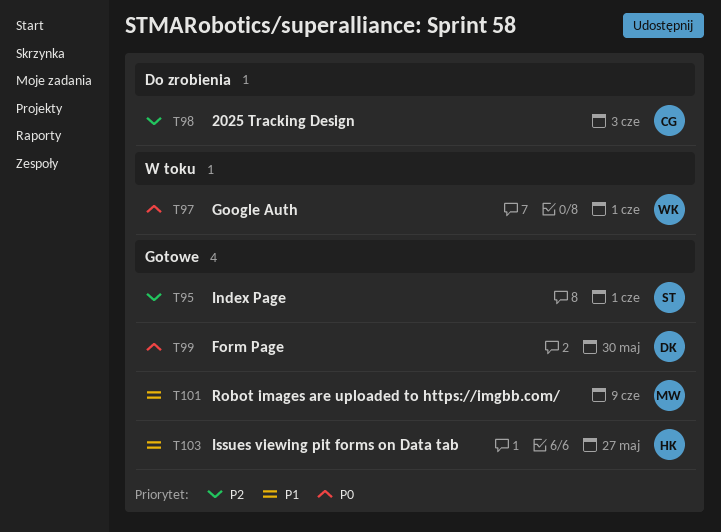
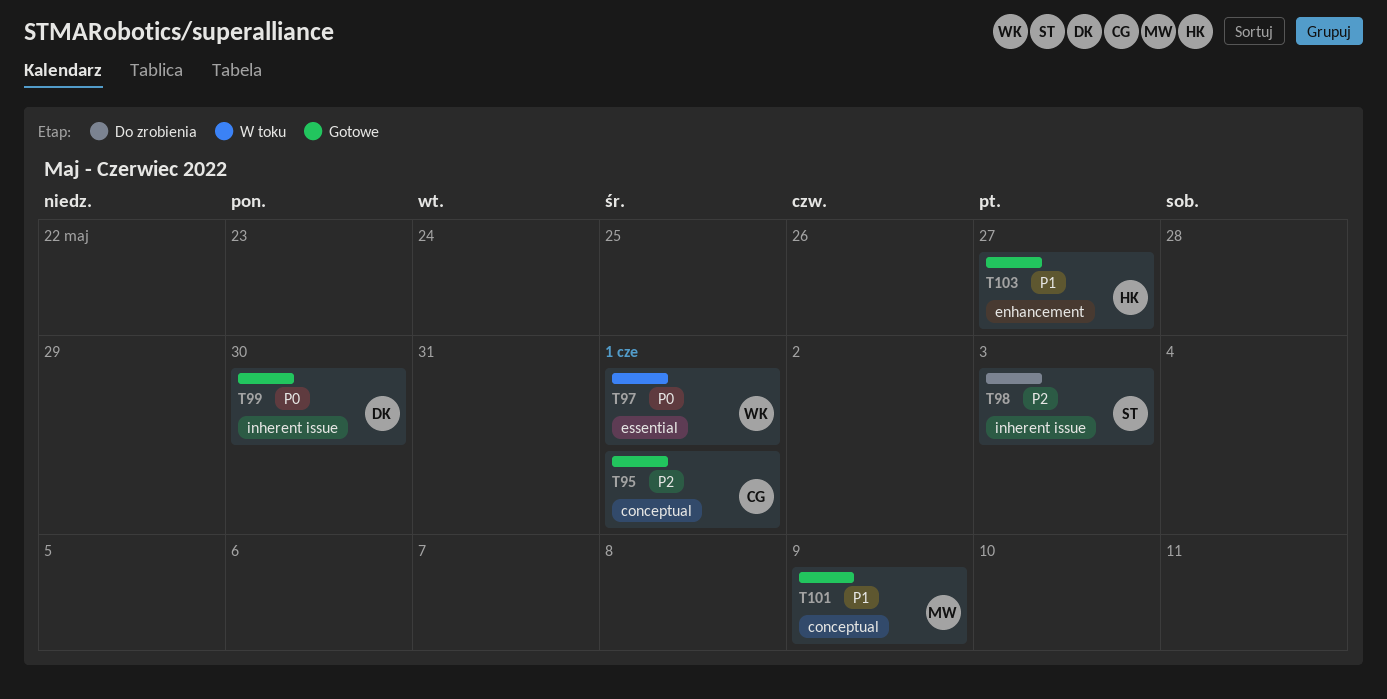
T95, owner: ST -> CG
T98, owner: CG -> ST

